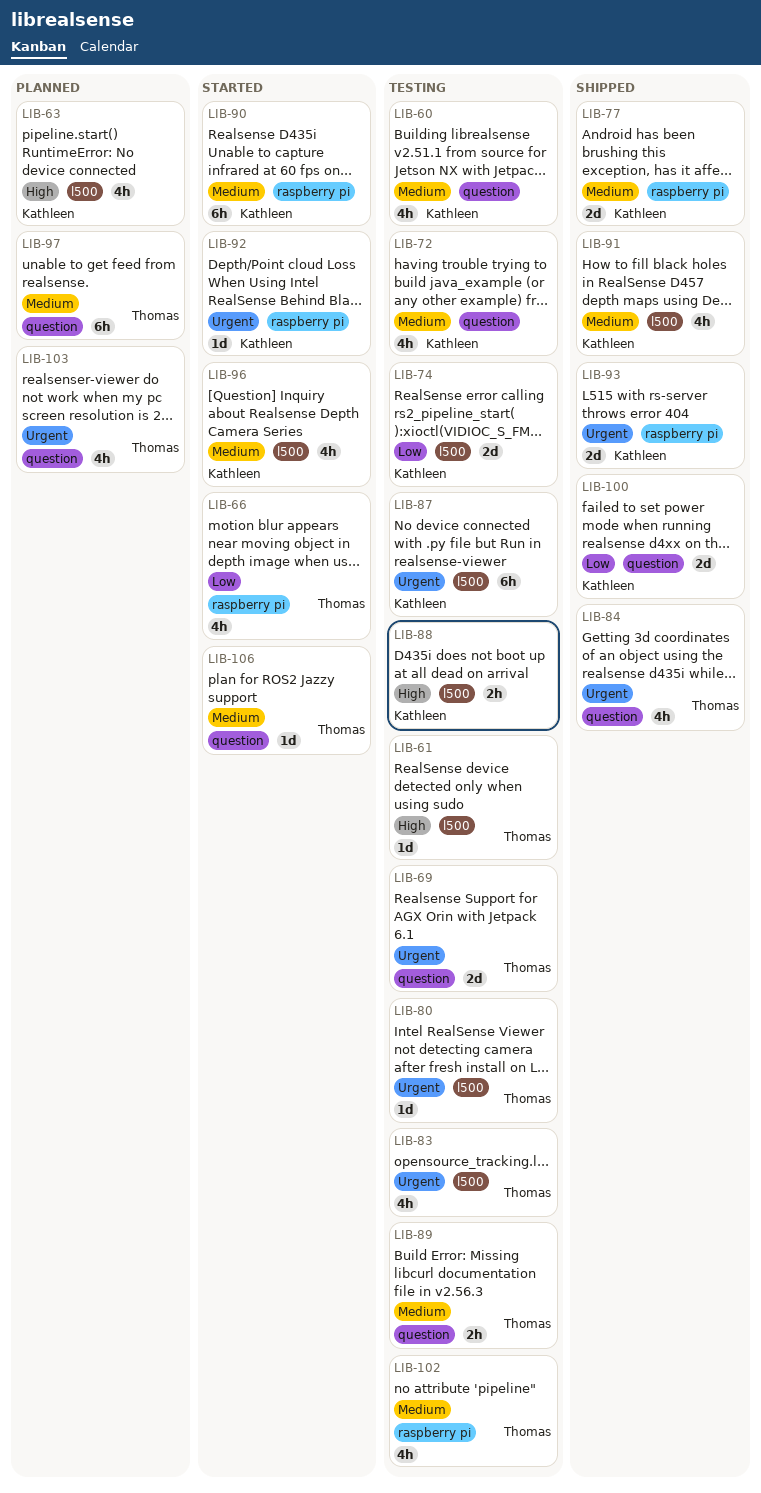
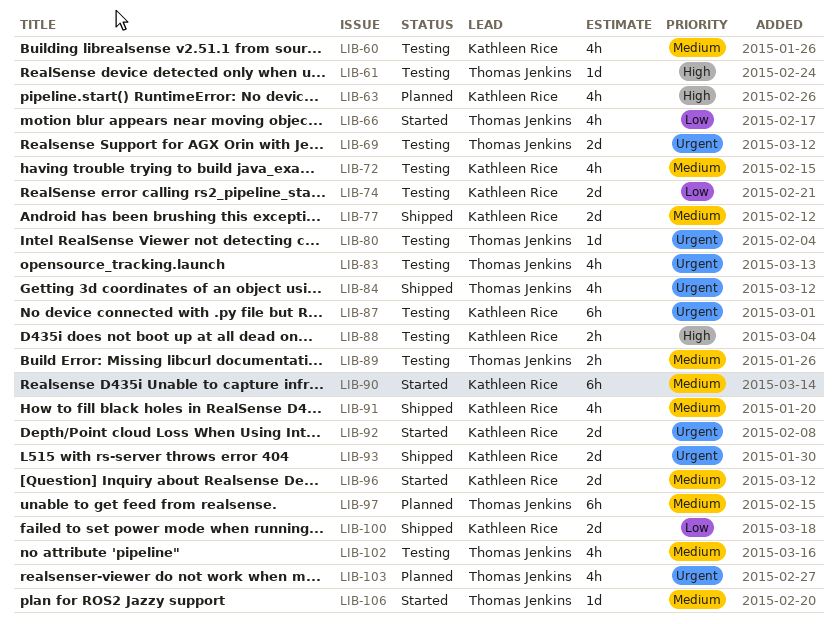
LIB-92, estimate: 1d -> 2d
LIB-96, estimate: 4h -> 2d

